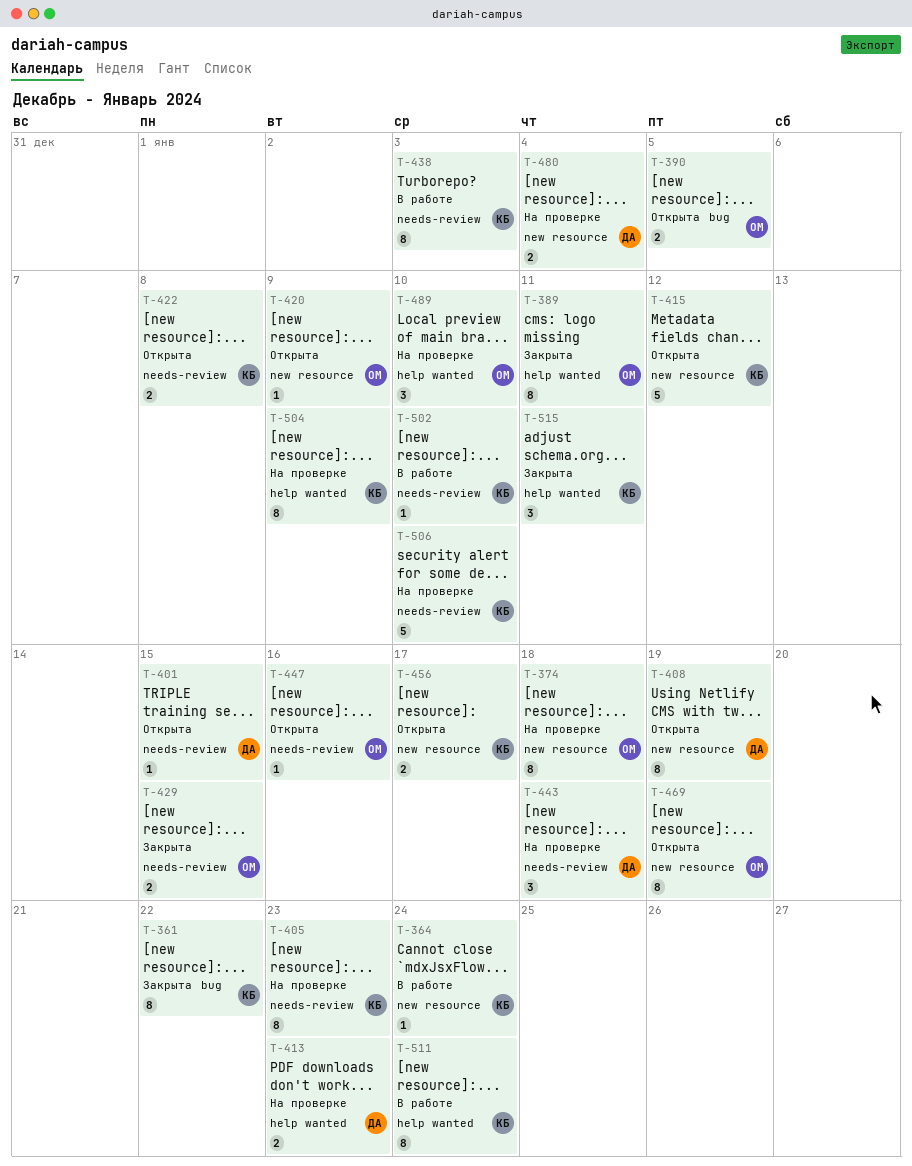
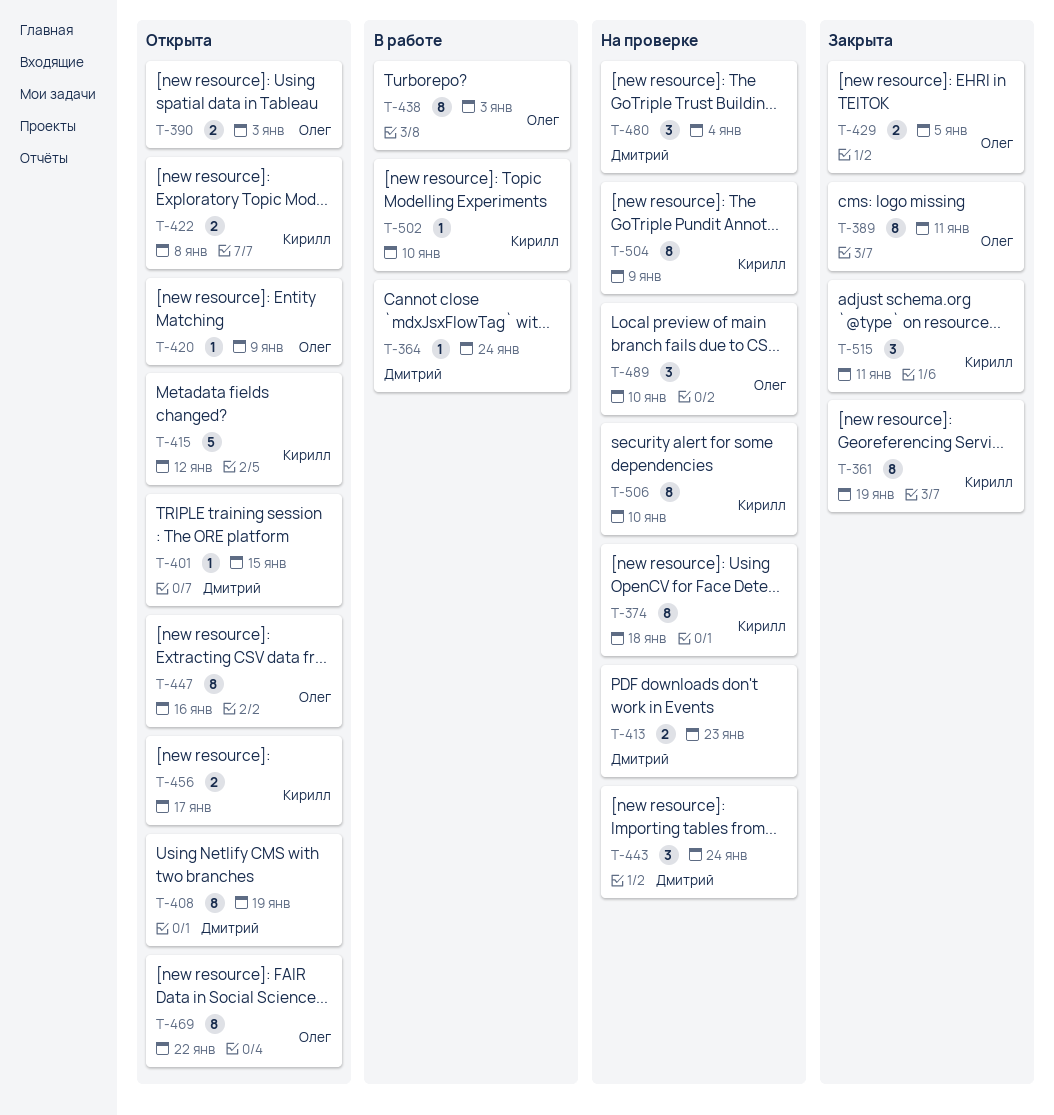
T-361, due: Jan 22 -> Jan 19
T-364, owner: Кирилл -> Дмитрий
T-374, owner: Олег -> Кирилл
T-390, due: Jan 5 -> Jan 3
T-405: present -> none
T-429, due: Jan 15 -> Jan 5
T-438, owner: Кирилл -> Олег
T-443, due: Jan 18 -> Jan 24
T-447, estimate: 1 -> 8
T-469, due: Jan 19 -> Jan 22
T-480, estimate: 2 -> 3
T-506, estimate: 5 -> 8
T-511: present -> none

